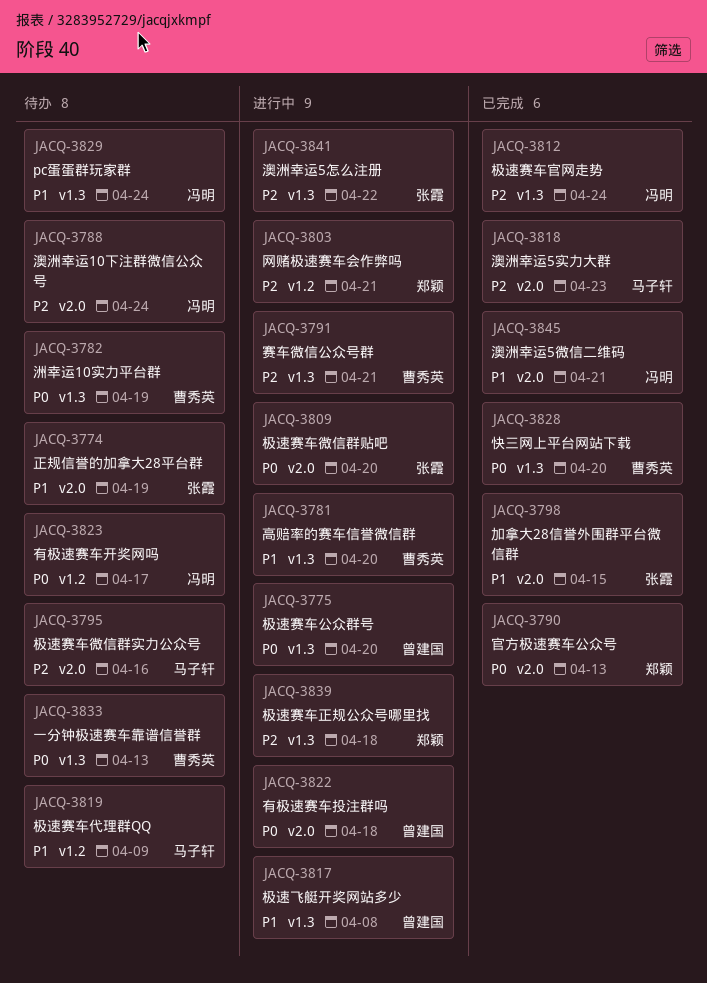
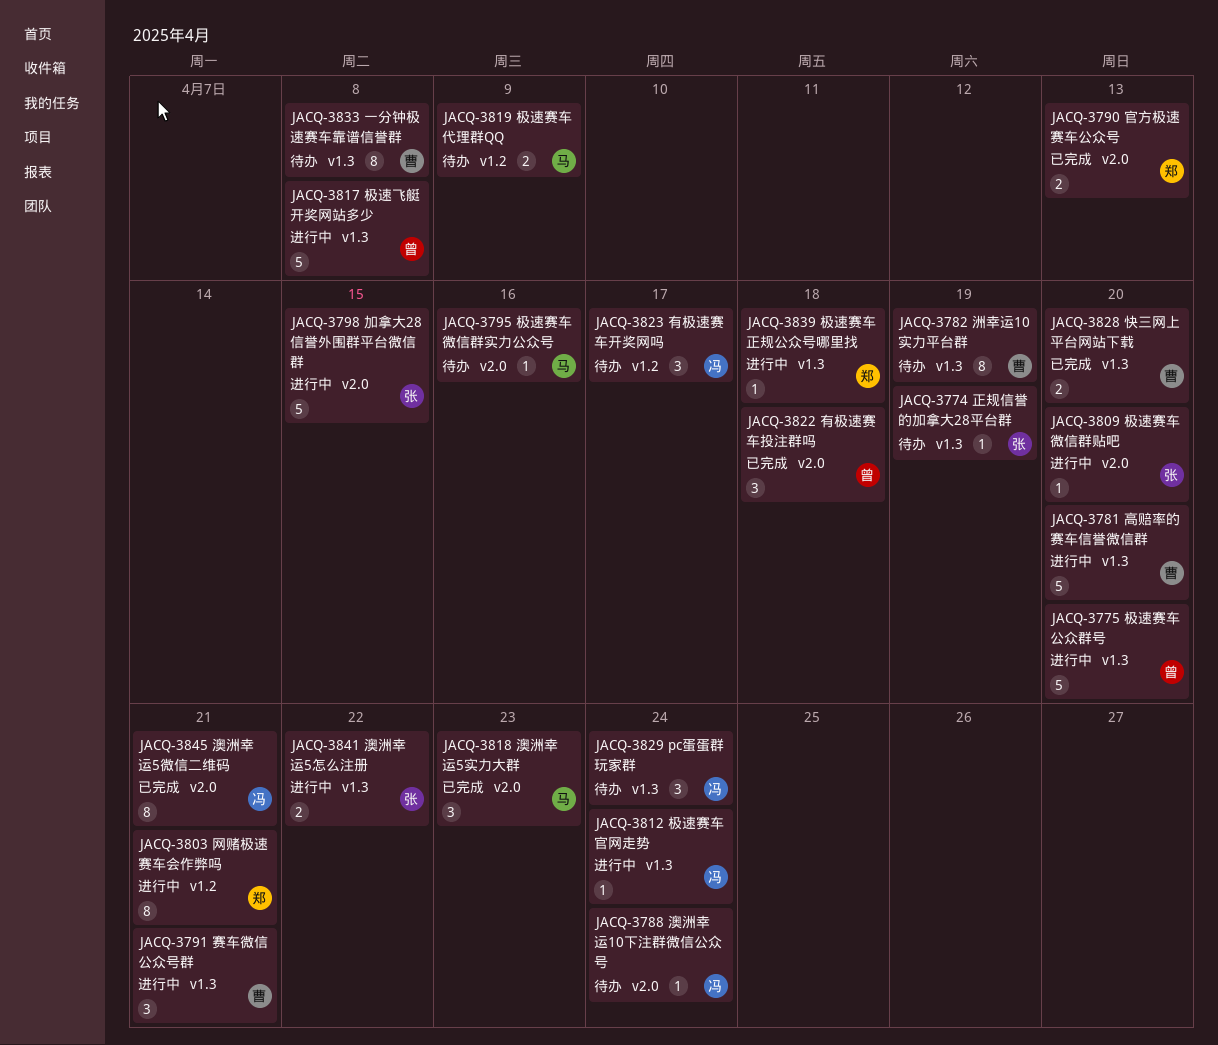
JACQ-3774, label: v2.0 -> v1.3
JACQ-3798, status: 已完成 -> 进行中
JACQ-3812, status: 已完成 -> 进行中
JACQ-3822, status: 进行中 -> 已完成
JACQ-3833, due: Apr 13 -> Apr 8

